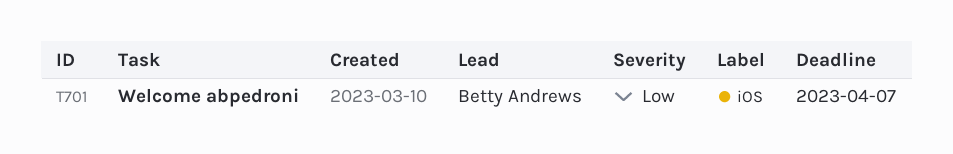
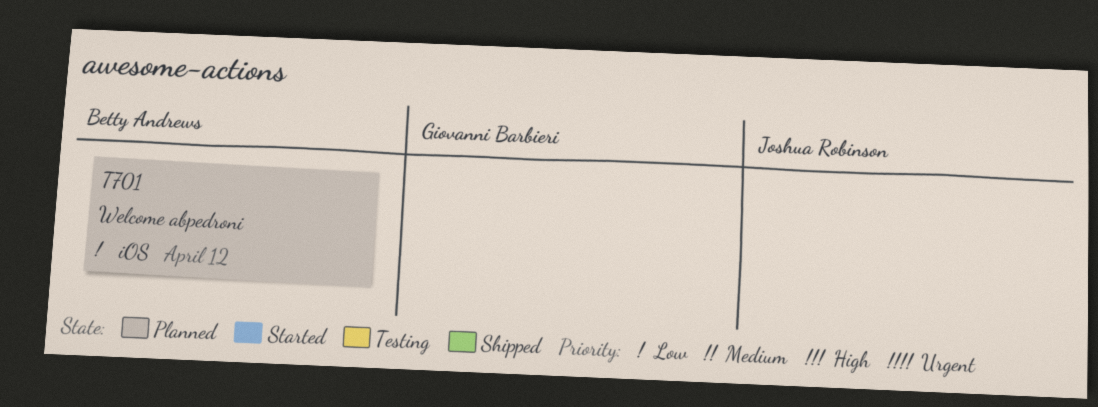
T701, due: Apr 7 -> Apr 12

